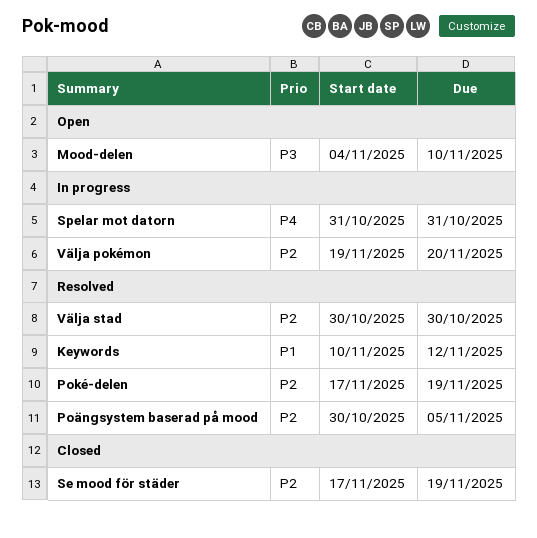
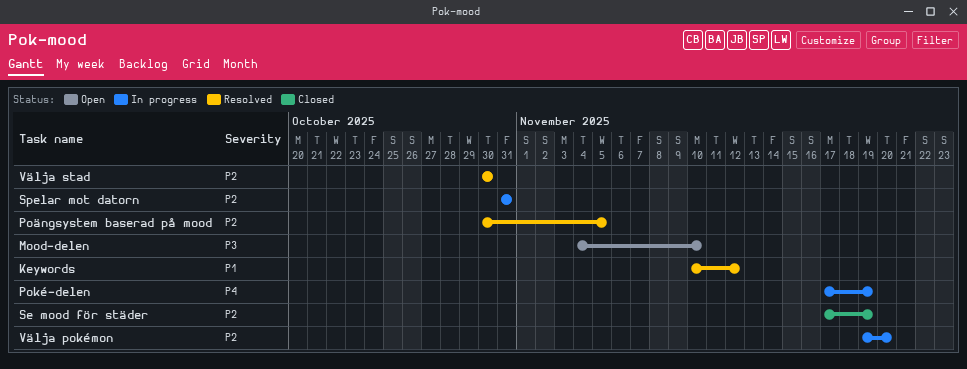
Poké-delen, status: Resolved -> In progress
Poké-delen, priority: P2 -> P4
Spelar mot datorn, priority: P4 -> P2

